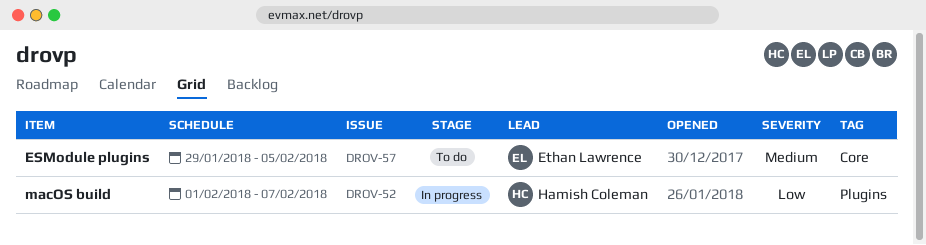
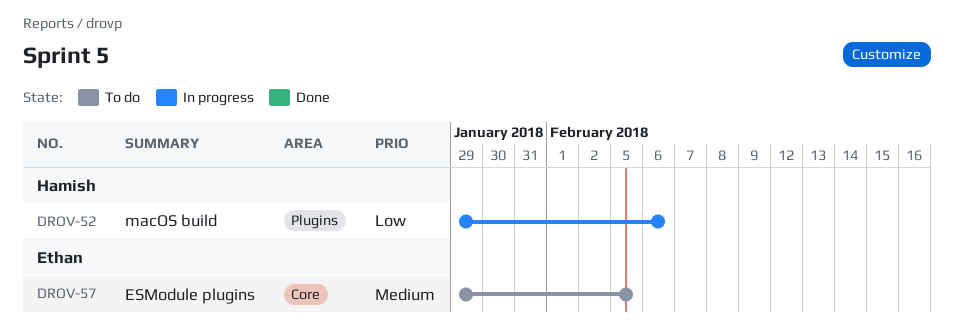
DROV-52, start: Feb 1 -> Jan 29
DROV-52, due: Feb 7 -> Feb 6

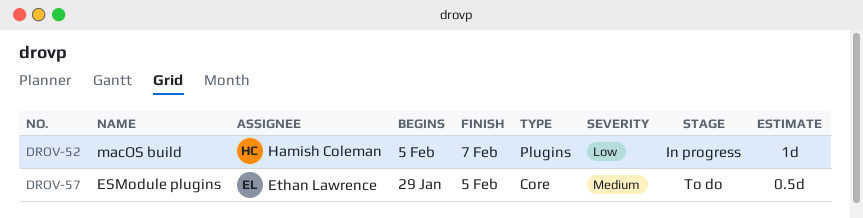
DROV-52, start: Jan 29 -> Feb 5
DROV-52, due: Feb 6 -> Feb 7

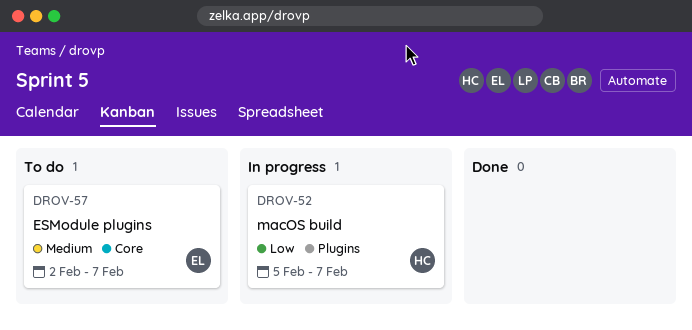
DROV-57, start: Jan 29 -> Feb 2
DROV-57, due: Feb 5 -> Feb 7

